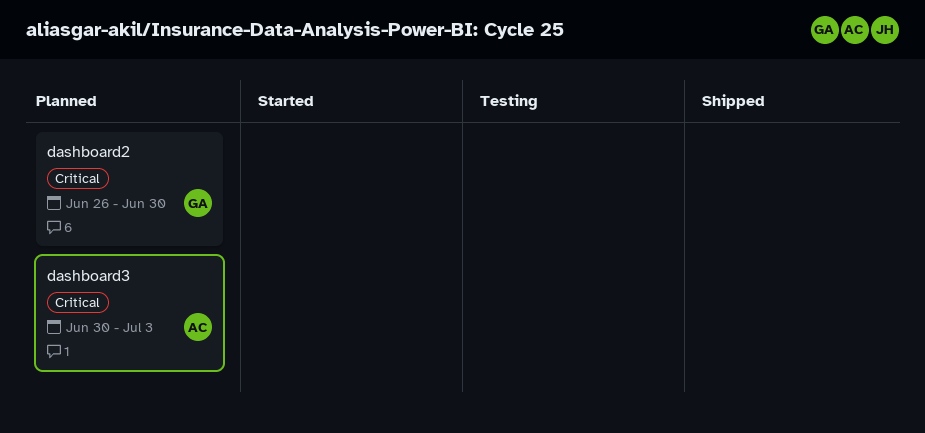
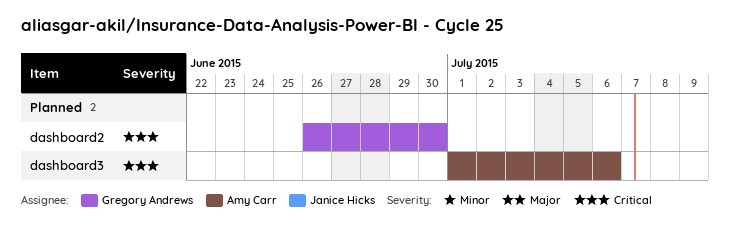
dashboard3, start: Jun 30 -> Jul 1
dashboard3, due: Jul 3 -> Jul 6

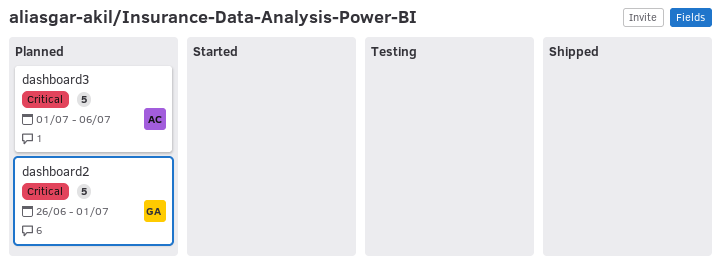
dashboard2, due: Jun 30 -> Jul 1

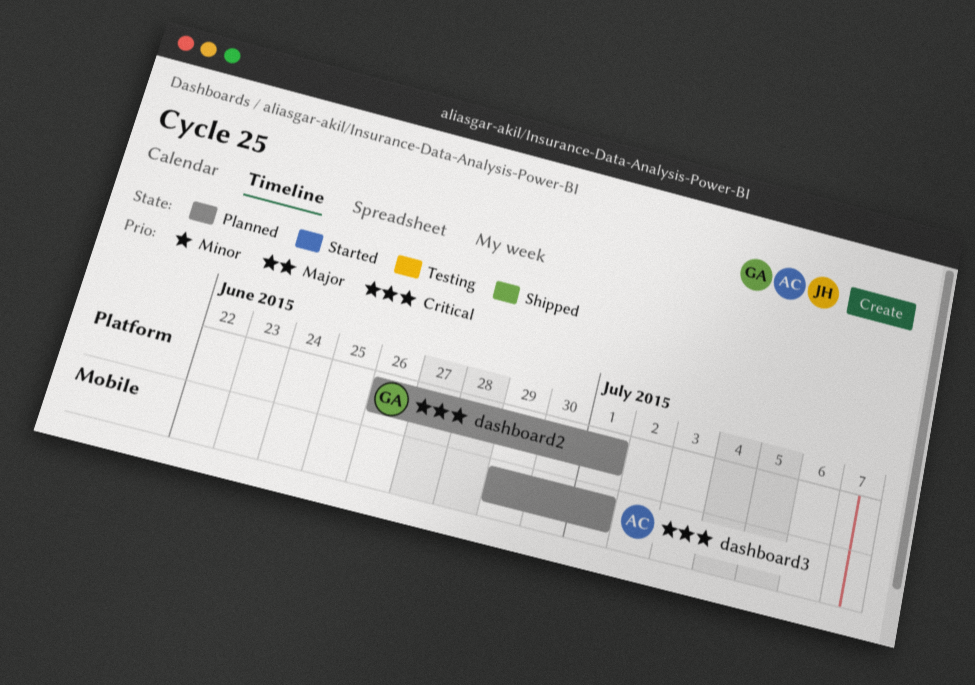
dashboard3, start: Jul 1 -> Jun 29
dashboard3, due: Jul 6 -> Jul 1

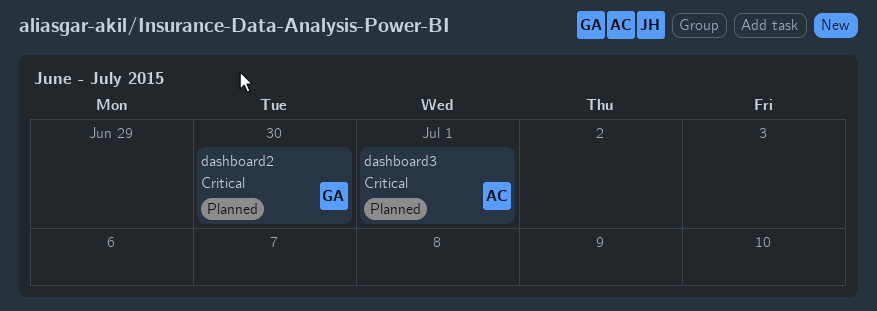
dashboard2, due: Jul 1 -> Jun 30

